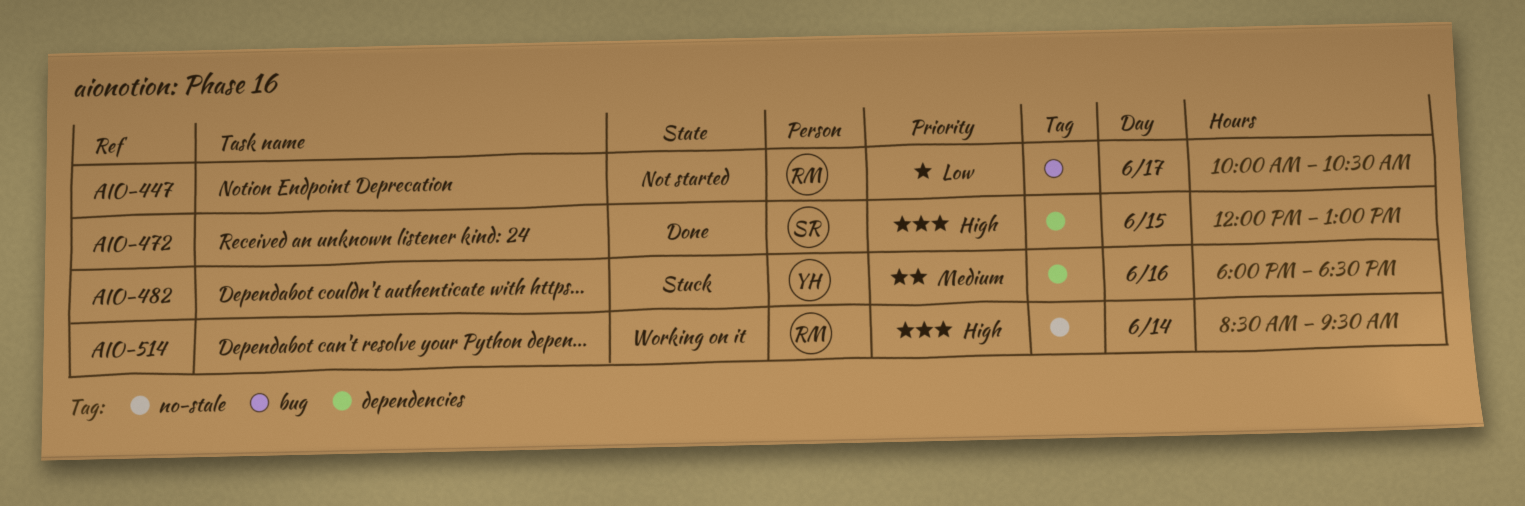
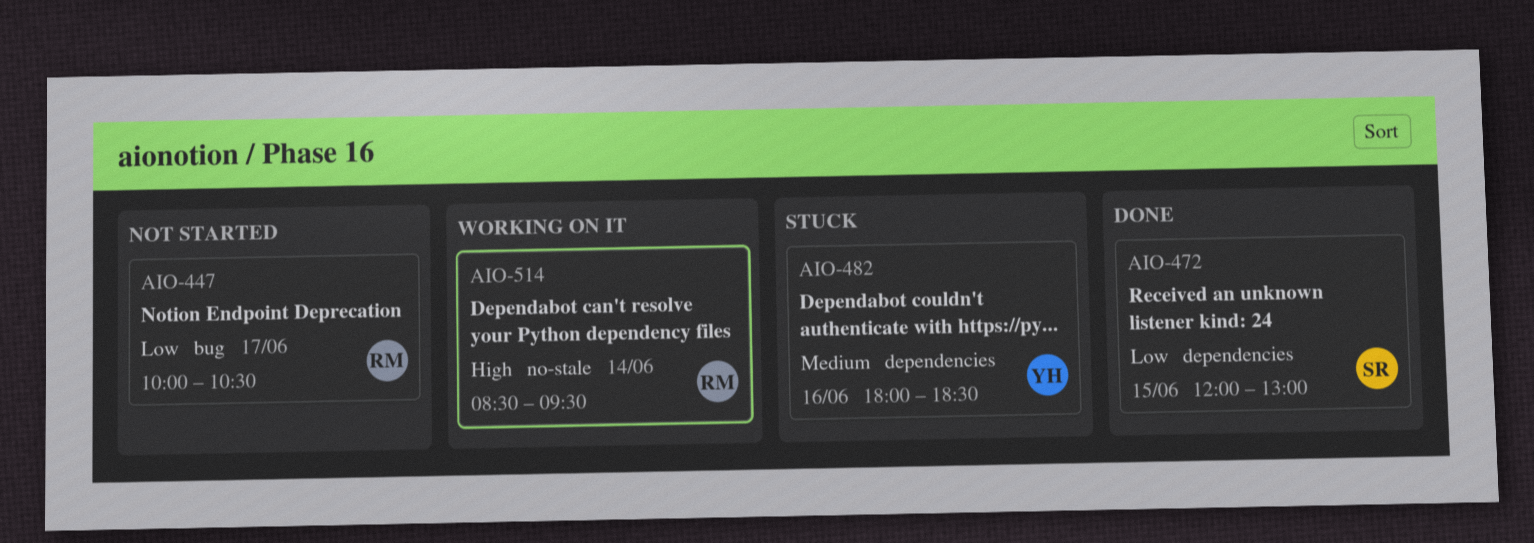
AIO-472, priority: High -> Low

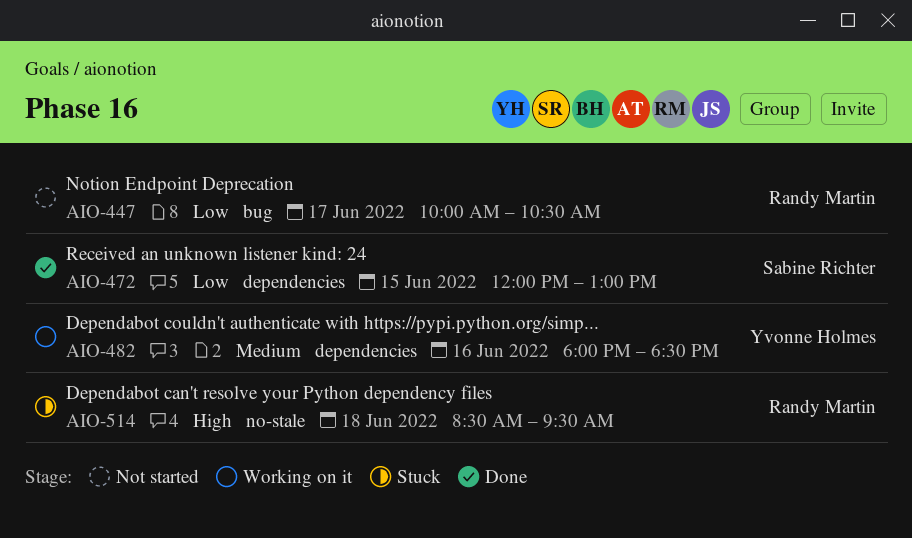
AIO-482, status: Stuck -> Working on it
AIO-514, status: Working on it -> Stuck
AIO-514, day: Jun 14 -> Jun 18

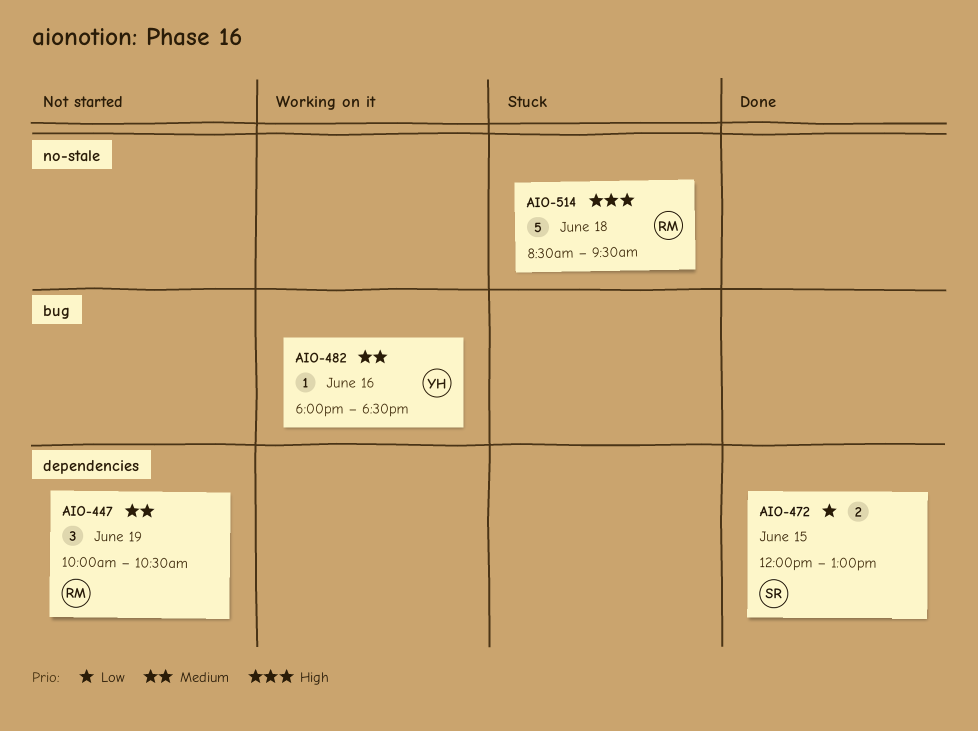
AIO-447, priority: Low -> Medium
AIO-447, label: bug -> dependencies
AIO-447, day: Jun 17 -> Jun 19
AIO-482, label: dependencies -> bug

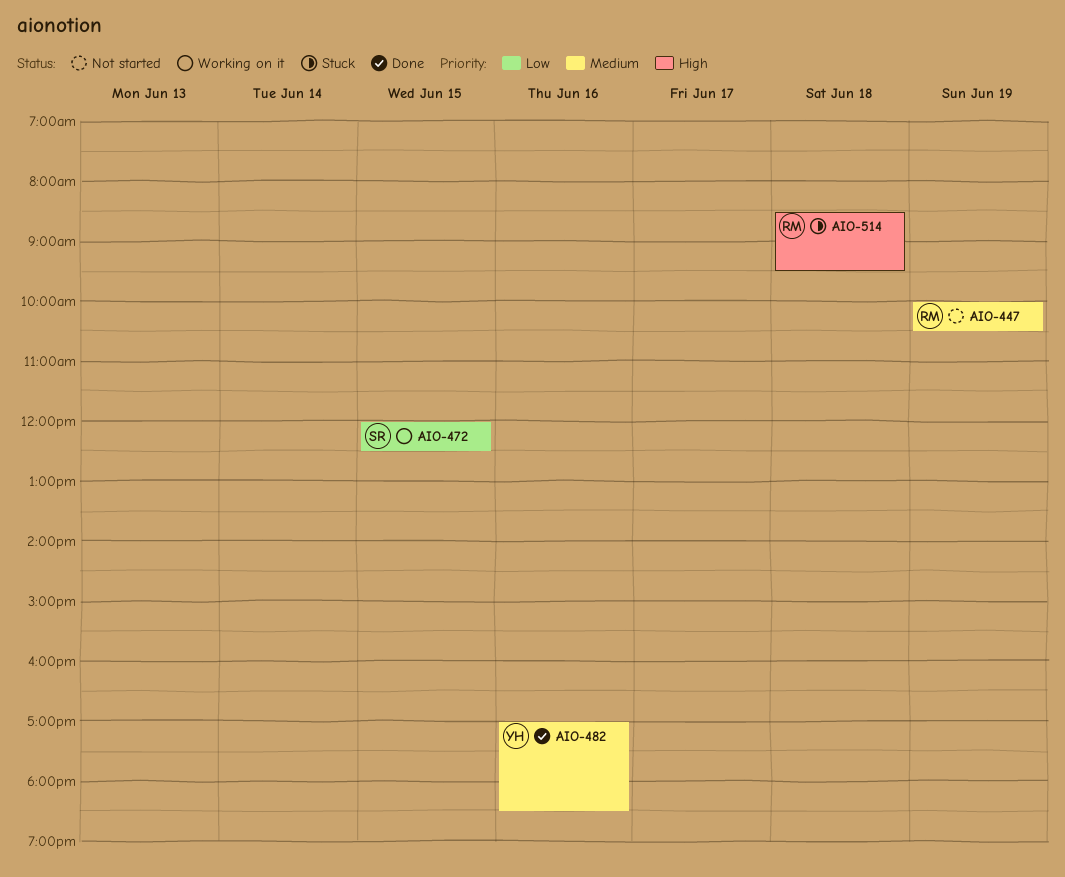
AIO-472, status: Done -> Working on it
AIO-472, ends: 13:00 -> 12:30
AIO-482, status: Working on it -> Done
AIO-482, begins: 18:00 -> 17:00

